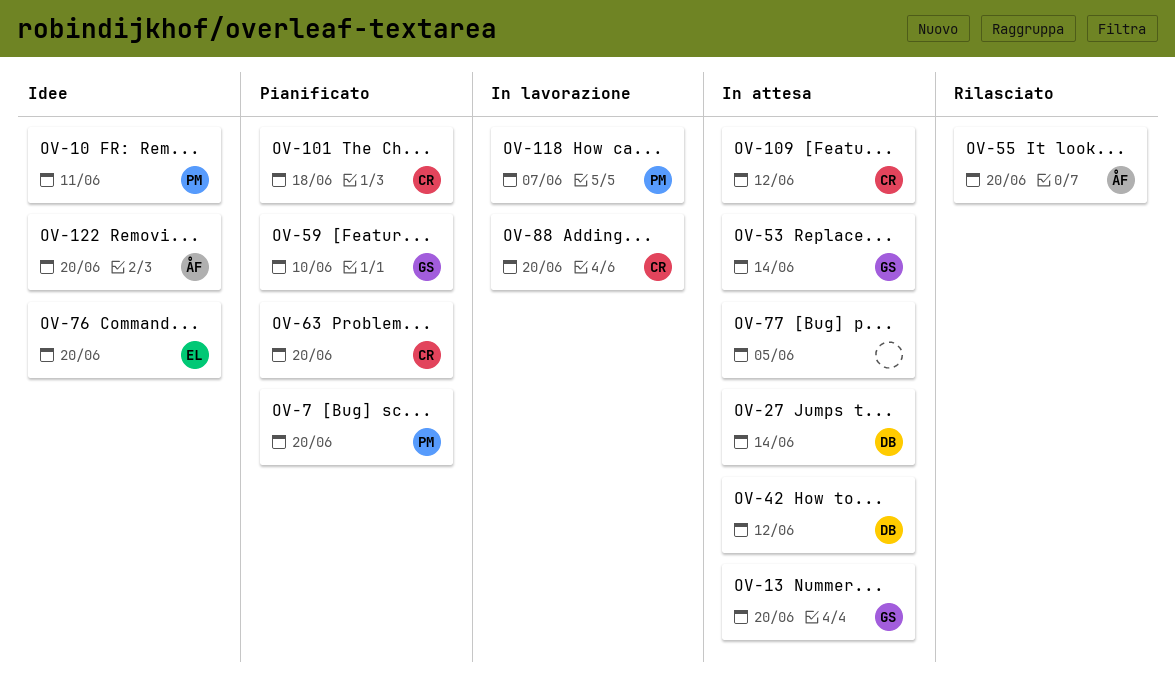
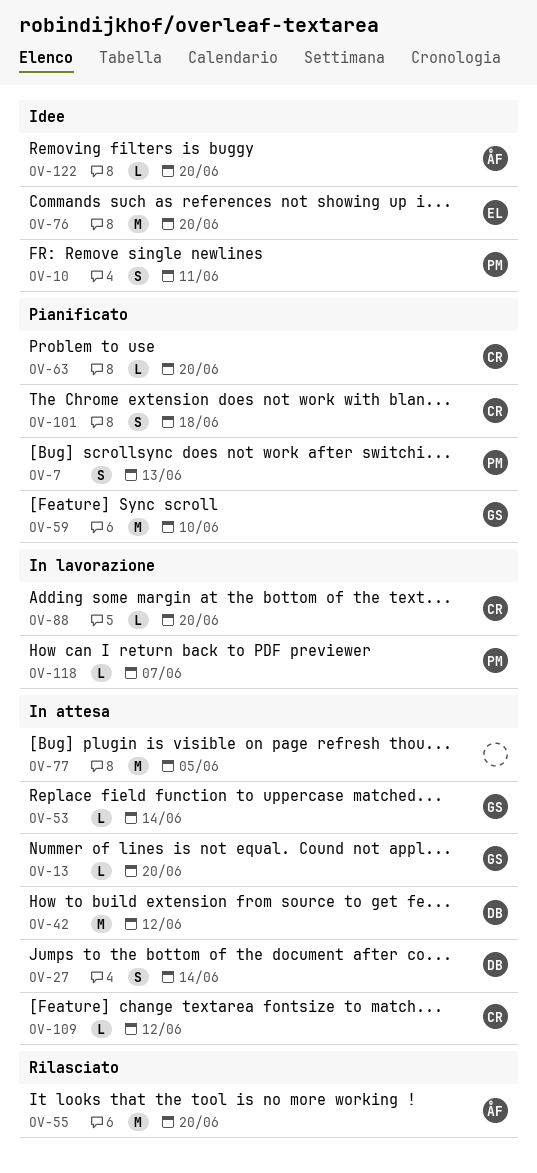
OV-7, due: Jun 20 -> Jun 13

